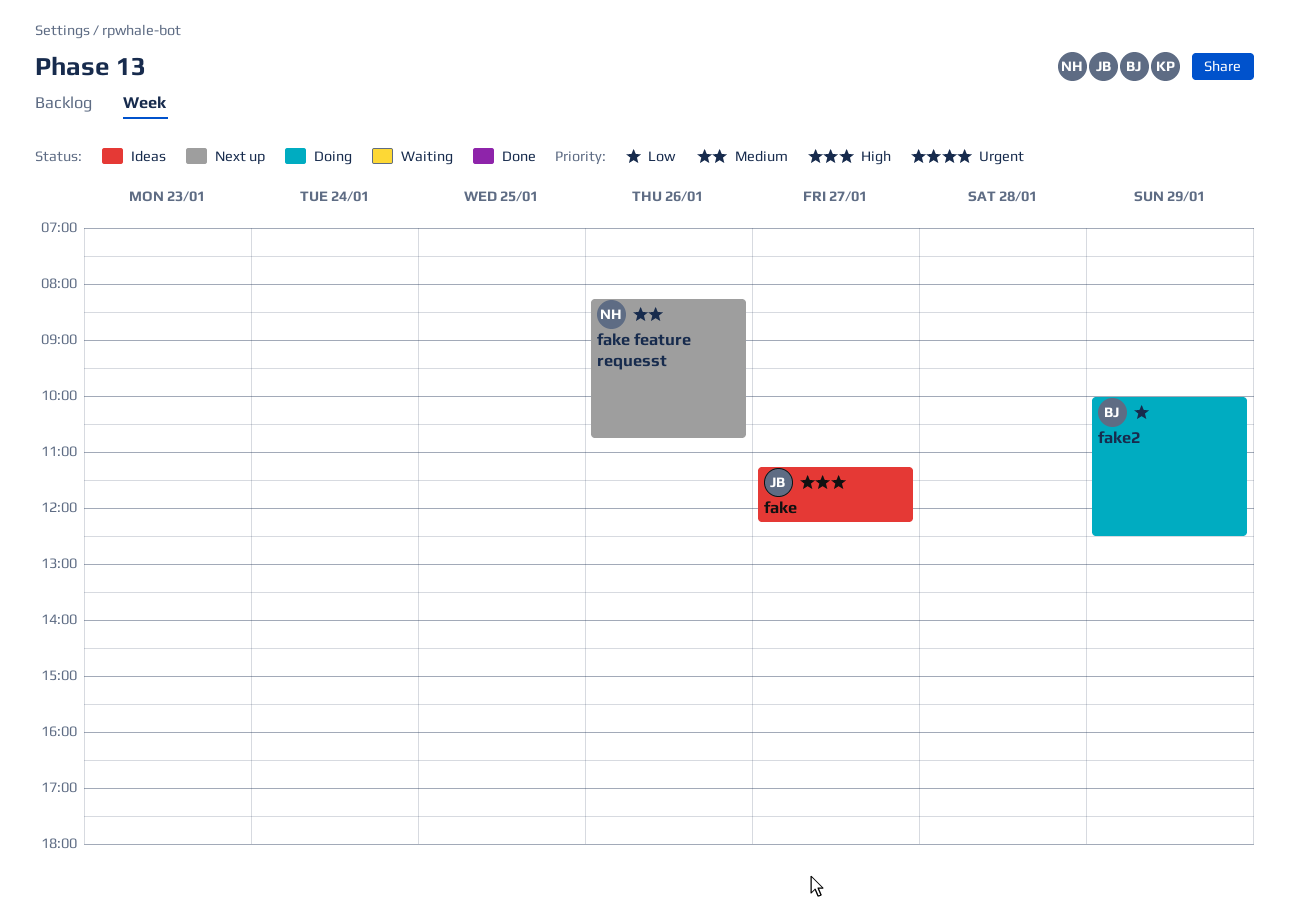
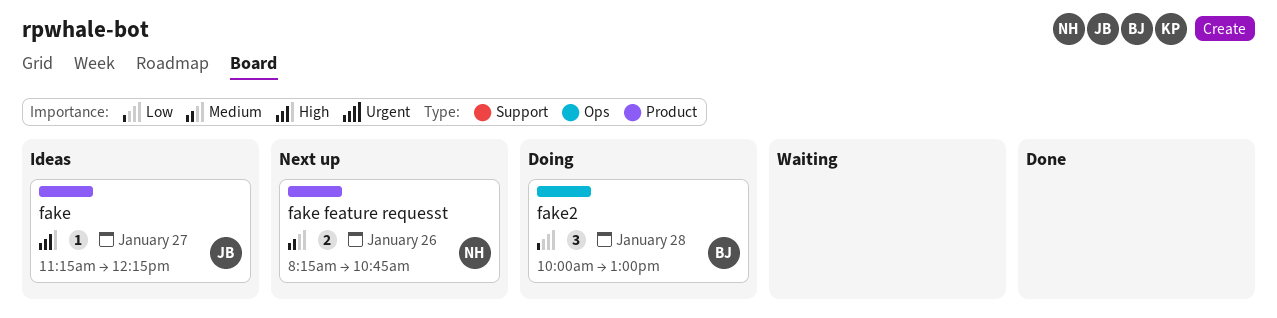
fake2, day: Jan 29 -> Jan 28
fake2, ends: 12:30 -> 13:00

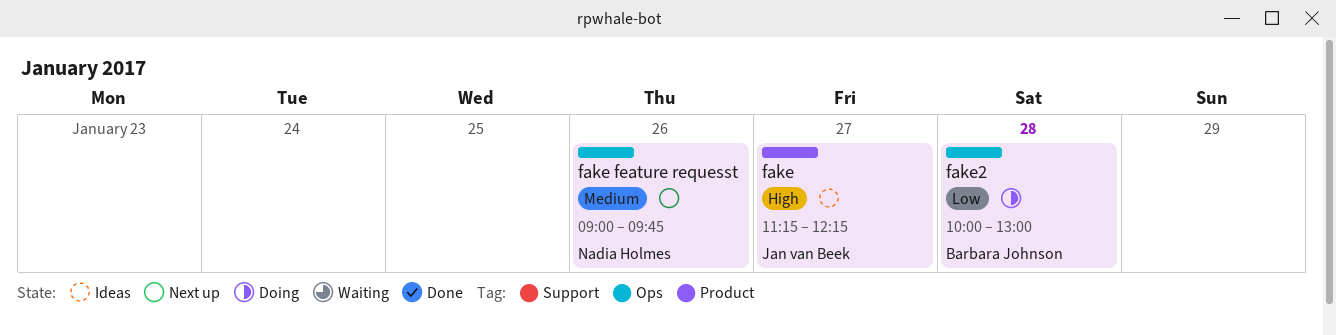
fake feature requesst, label: Product -> Ops
fake feature requesst, begins: 08:15 -> 09:00
fake feature requesst, ends: 10:45 -> 09:45

